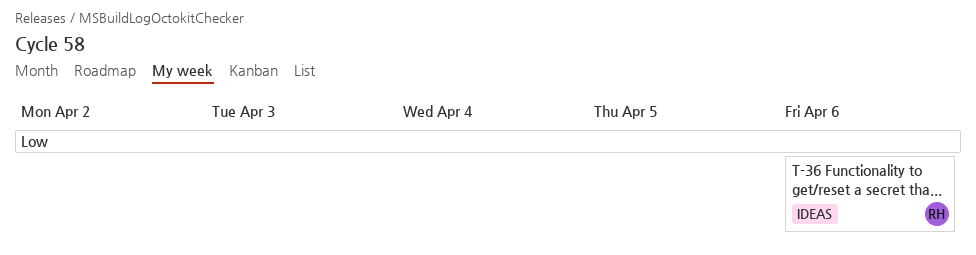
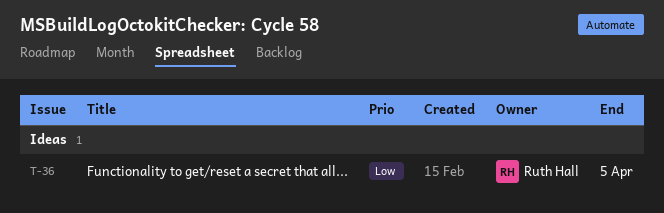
T-36, due: Apr 6 -> Apr 5

